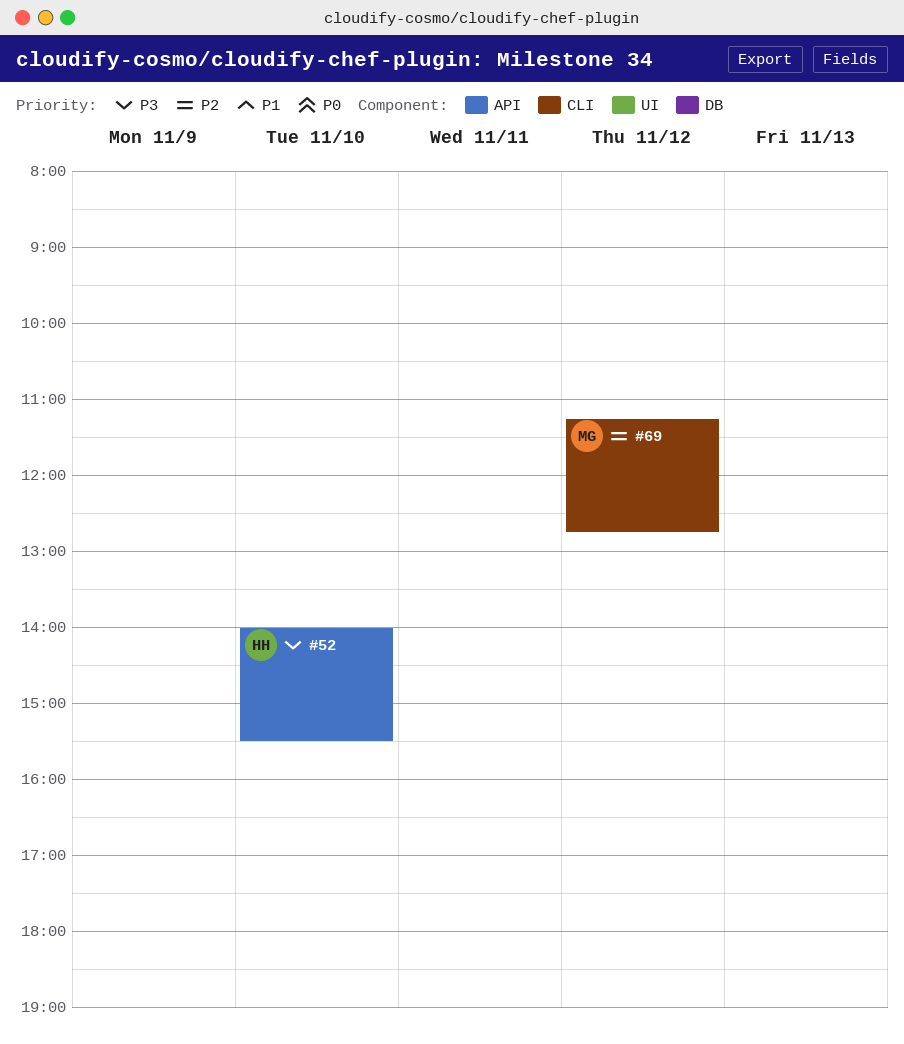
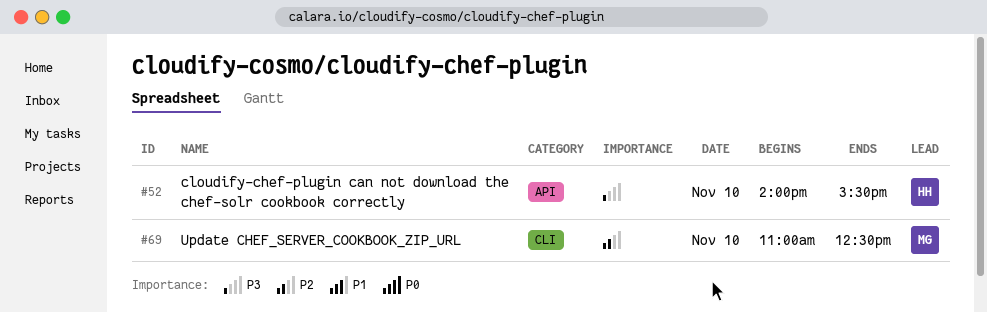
#69, day: Nov 12 -> Nov 10
#69, begins: 11:15 -> 11:00
#69, ends: 12:45 -> 12:30

